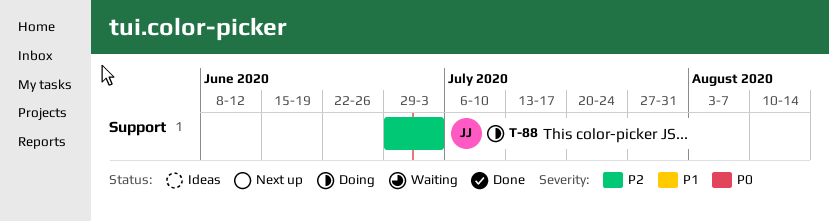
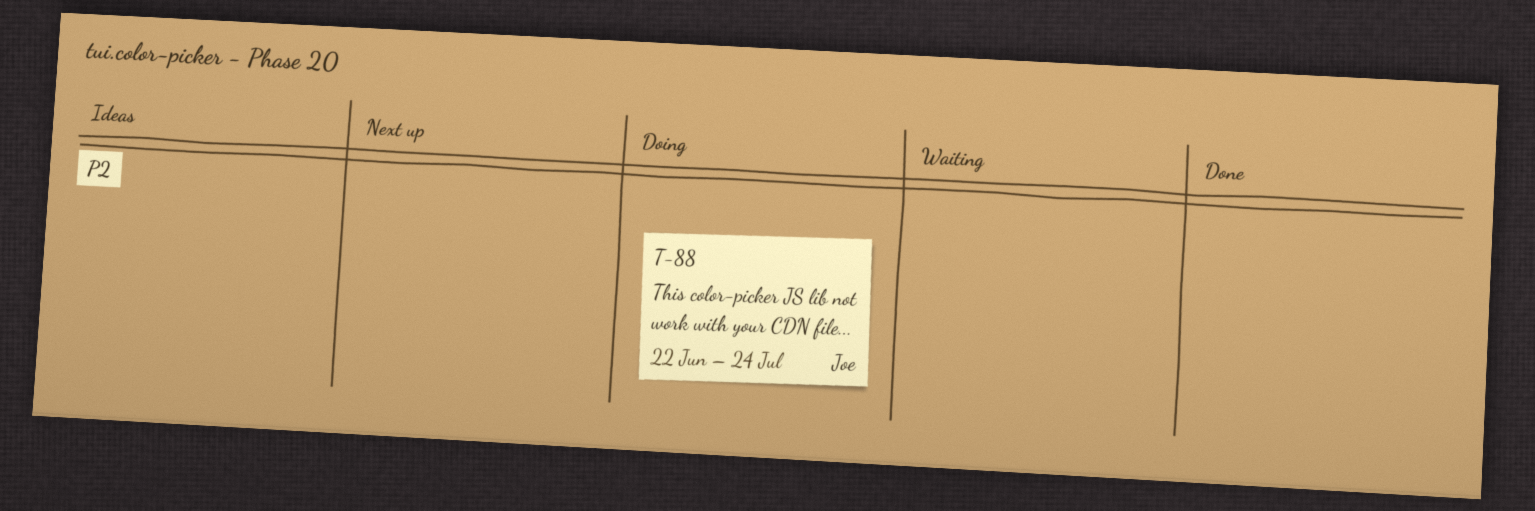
T-88, start: Jun 29 -> Jun 22
T-88, due: Jul 3 -> Jul 24

